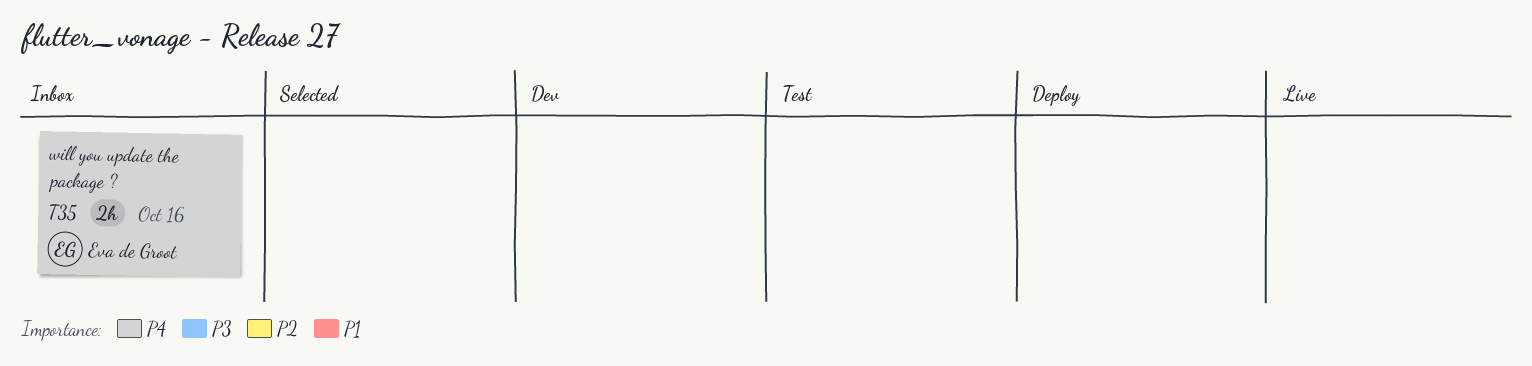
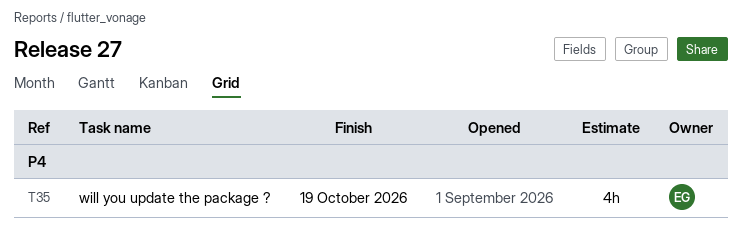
T35, estimate: 2h -> 4h
T35, due: Oct 16 -> Oct 19

